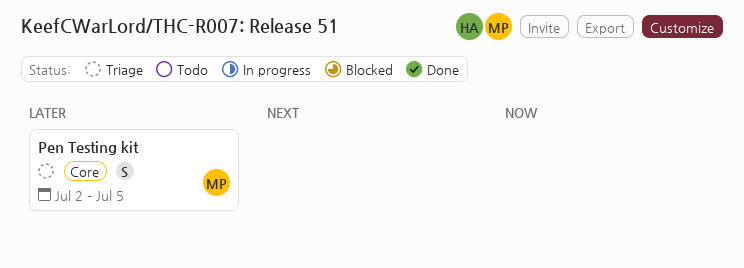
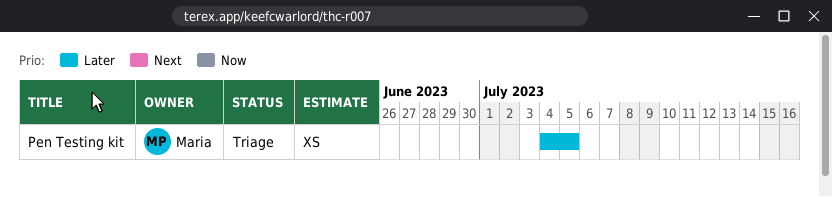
Pen Testing kit, estimate: S -> XS
Pen Testing kit, start: Jul 2 -> Jul 4

